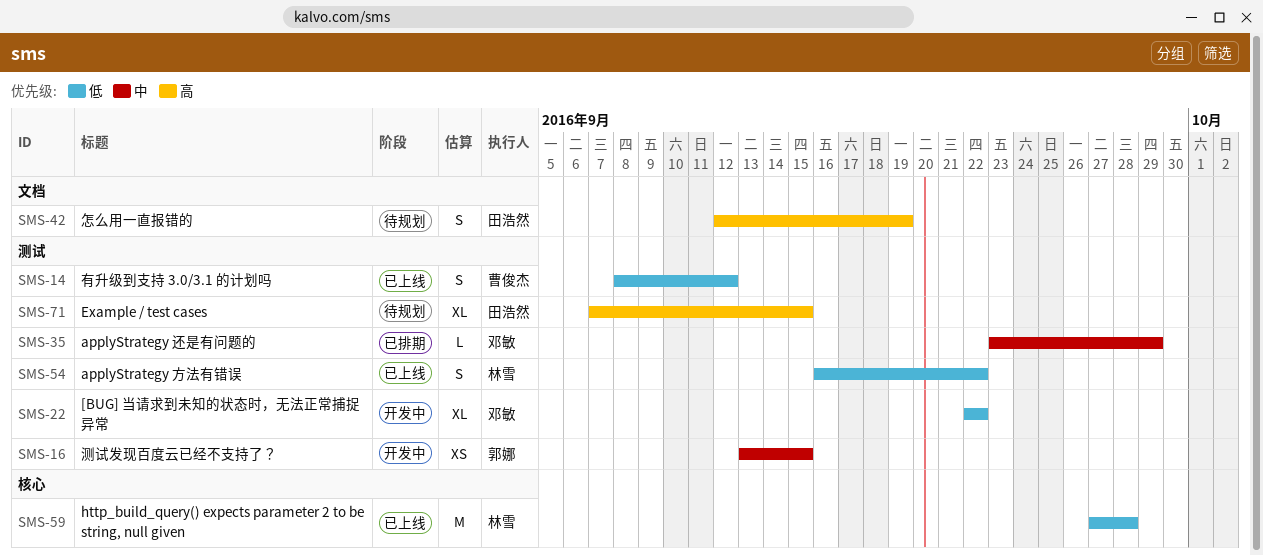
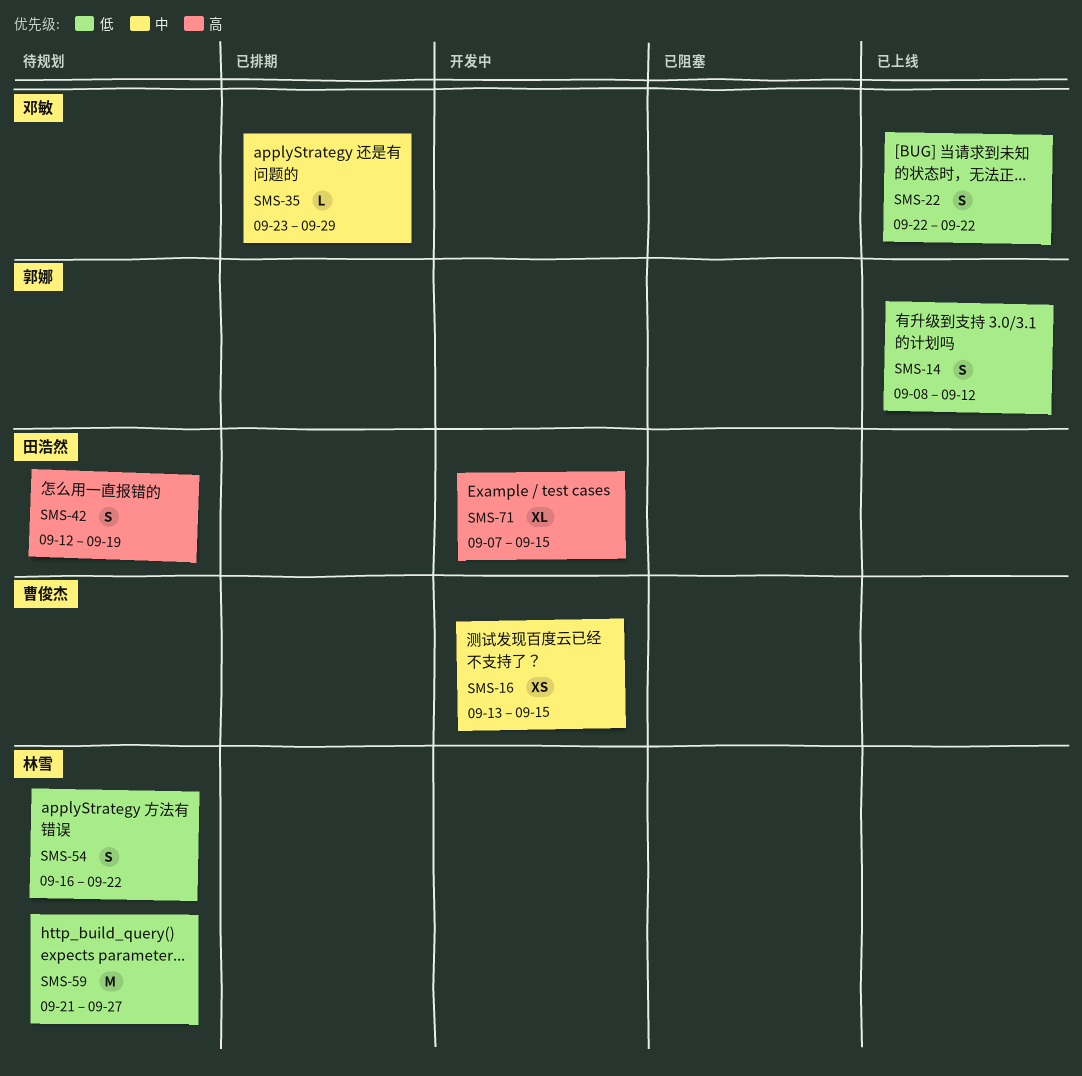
SMS-14, owner: 曹俊杰 -> 郭娜
SMS-16, owner: 郭娜 -> 曹俊杰
SMS-22, status: 开发中 -> 已上线
SMS-22, estimate: XL -> S
SMS-54, status: 已上线 -> 待规划
SMS-59, status: 已上线 -> 待规划
SMS-59, start: Sep 27 -> Sep 21
SMS-59, due: Sep 28 -> Sep 27
SMS-71, status: 待规划 -> 开发中

